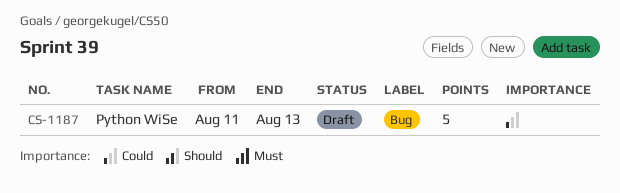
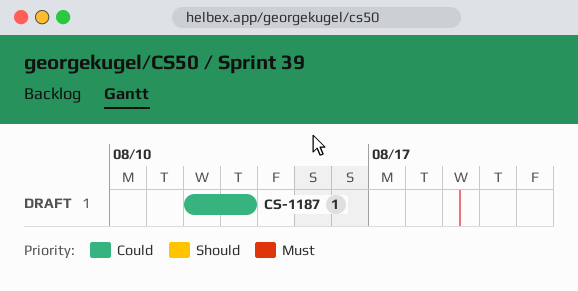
CS-1187, estimate: 5 -> 1
CS-1187, start: Aug 11 -> Aug 12

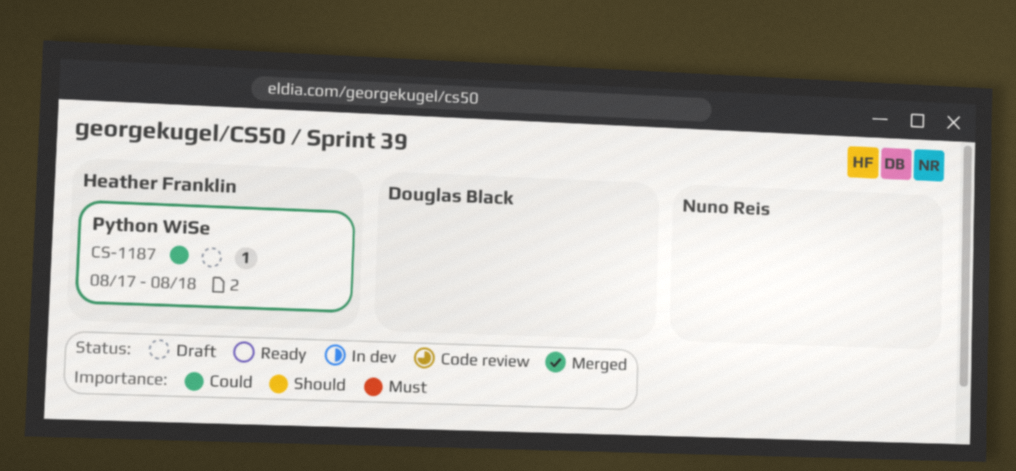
CS-1187, start: Aug 12 -> Aug 17
CS-1187, due: Aug 13 -> Aug 18

